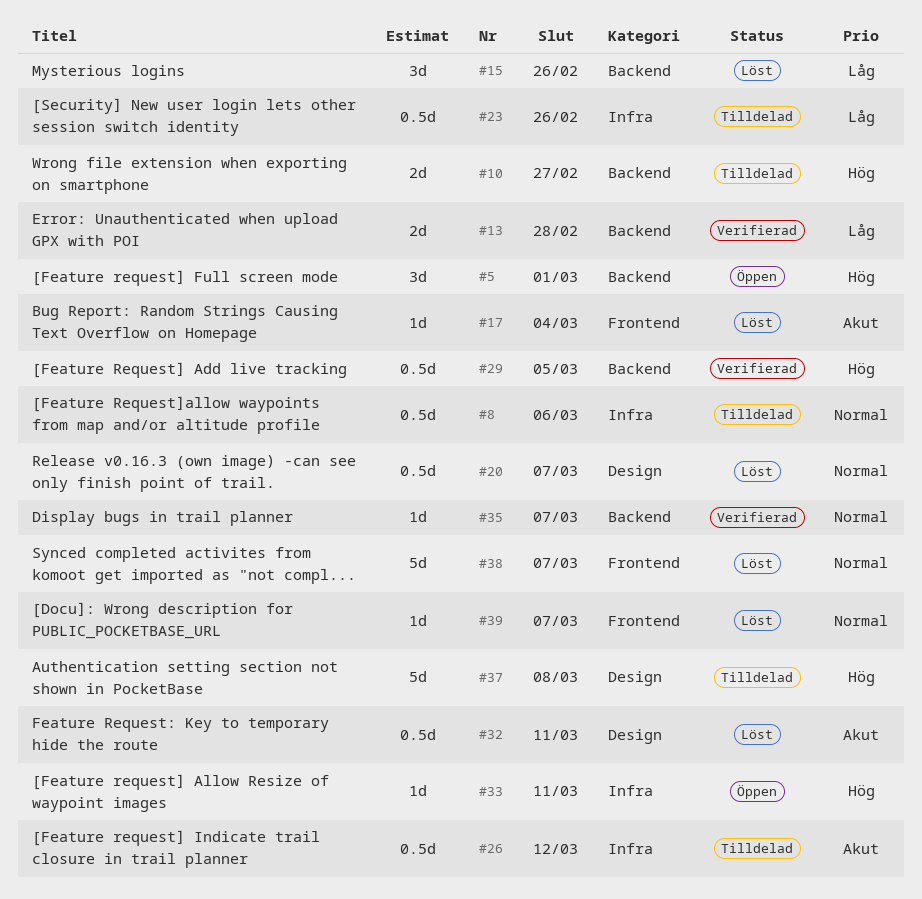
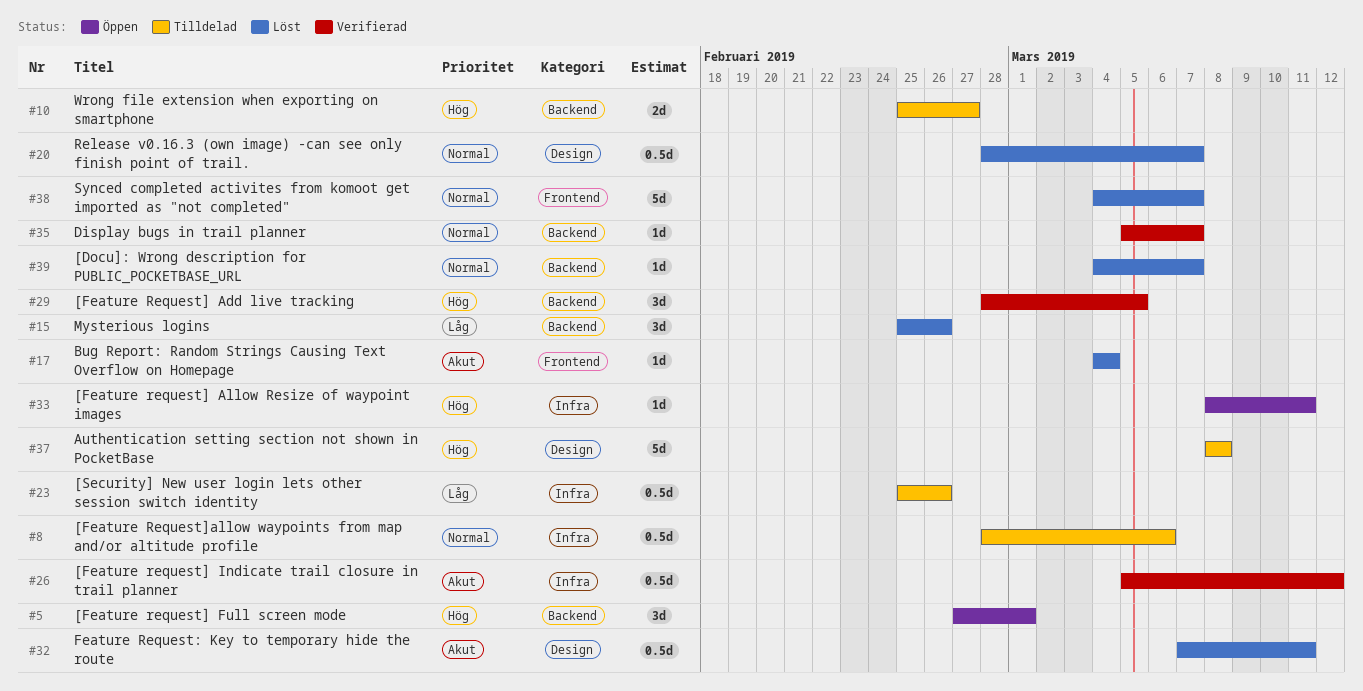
#13: present -> none
#26, status: Tilldelad -> Verifierad
#29, estimate: 0.5d -> 3d
#39, label: Frontend -> Backend

